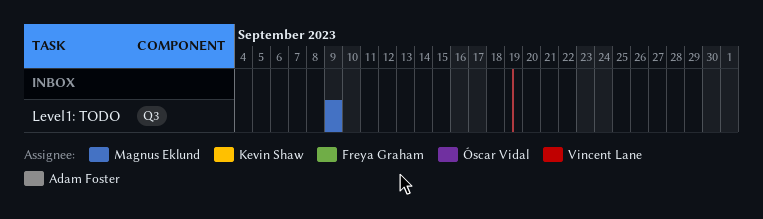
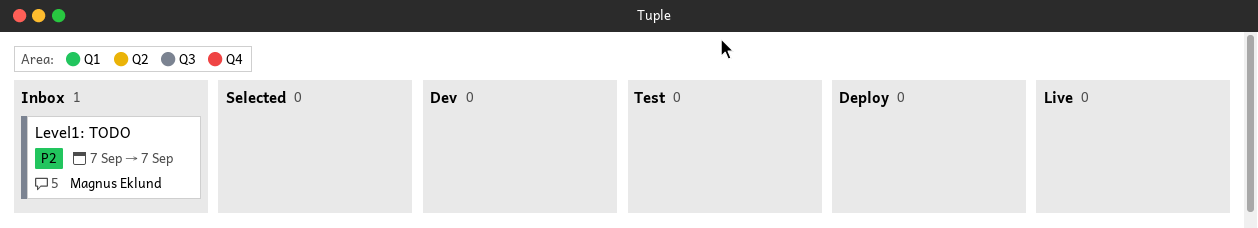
Level1: TODO, start: Sep 9 -> Sep 7
Level1: TODO, due: Sep 9 -> Sep 7

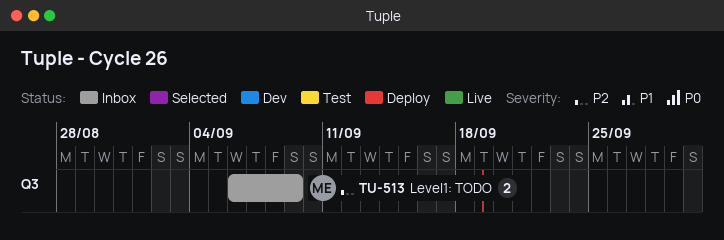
Level1: TODO, start: Sep 7 -> Sep 6
Level1: TODO, due: Sep 7 -> Sep 9

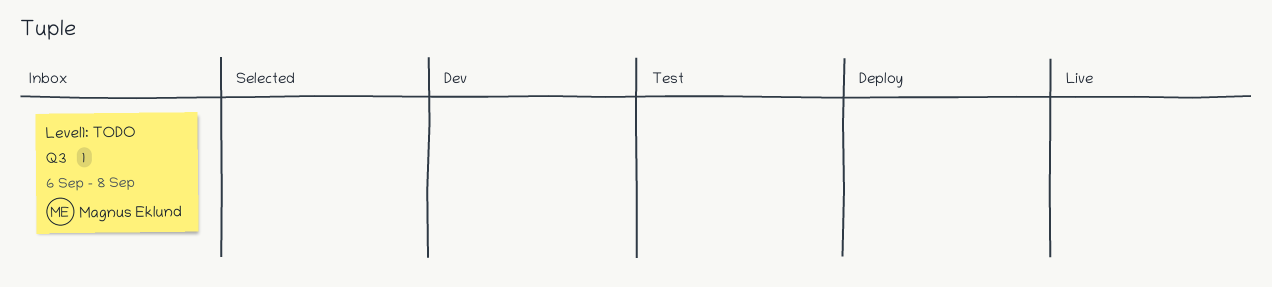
Level1: TODO, estimate: 2 -> 1
Level1: TODO, due: Sep 9 -> Sep 8

